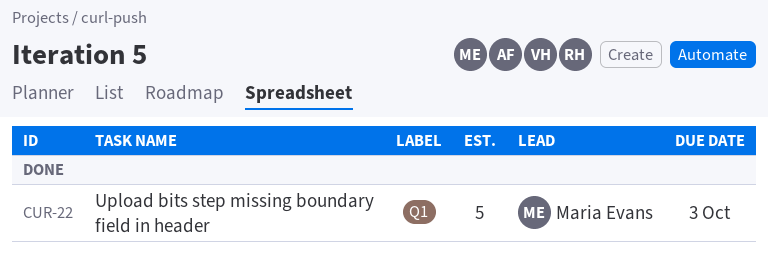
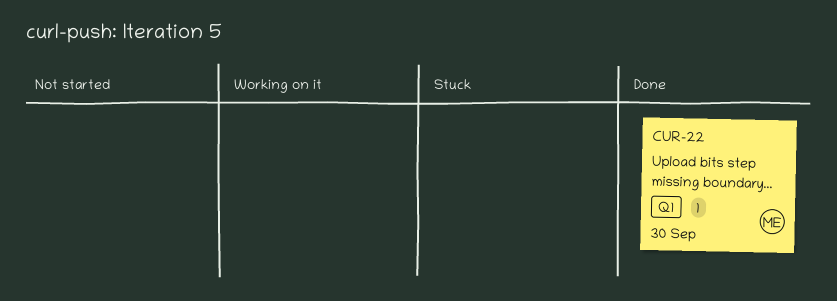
CUR-22, estimate: 5 -> 1
CUR-22, due: Oct 3 -> Sep 30

